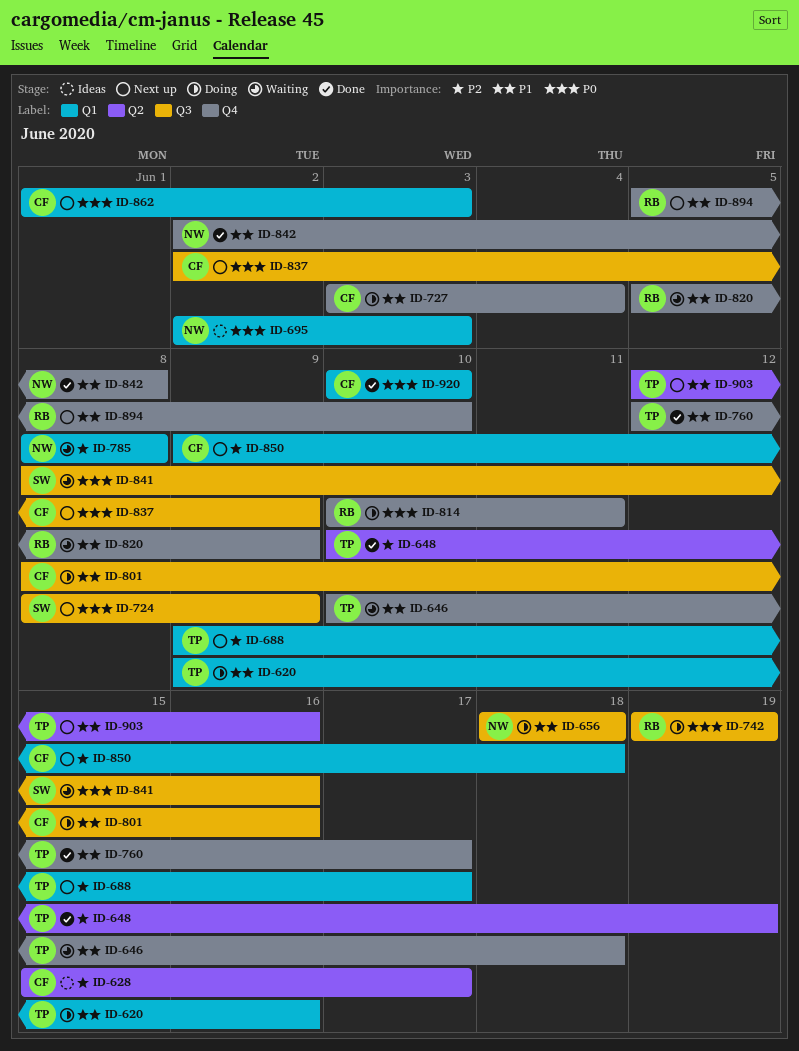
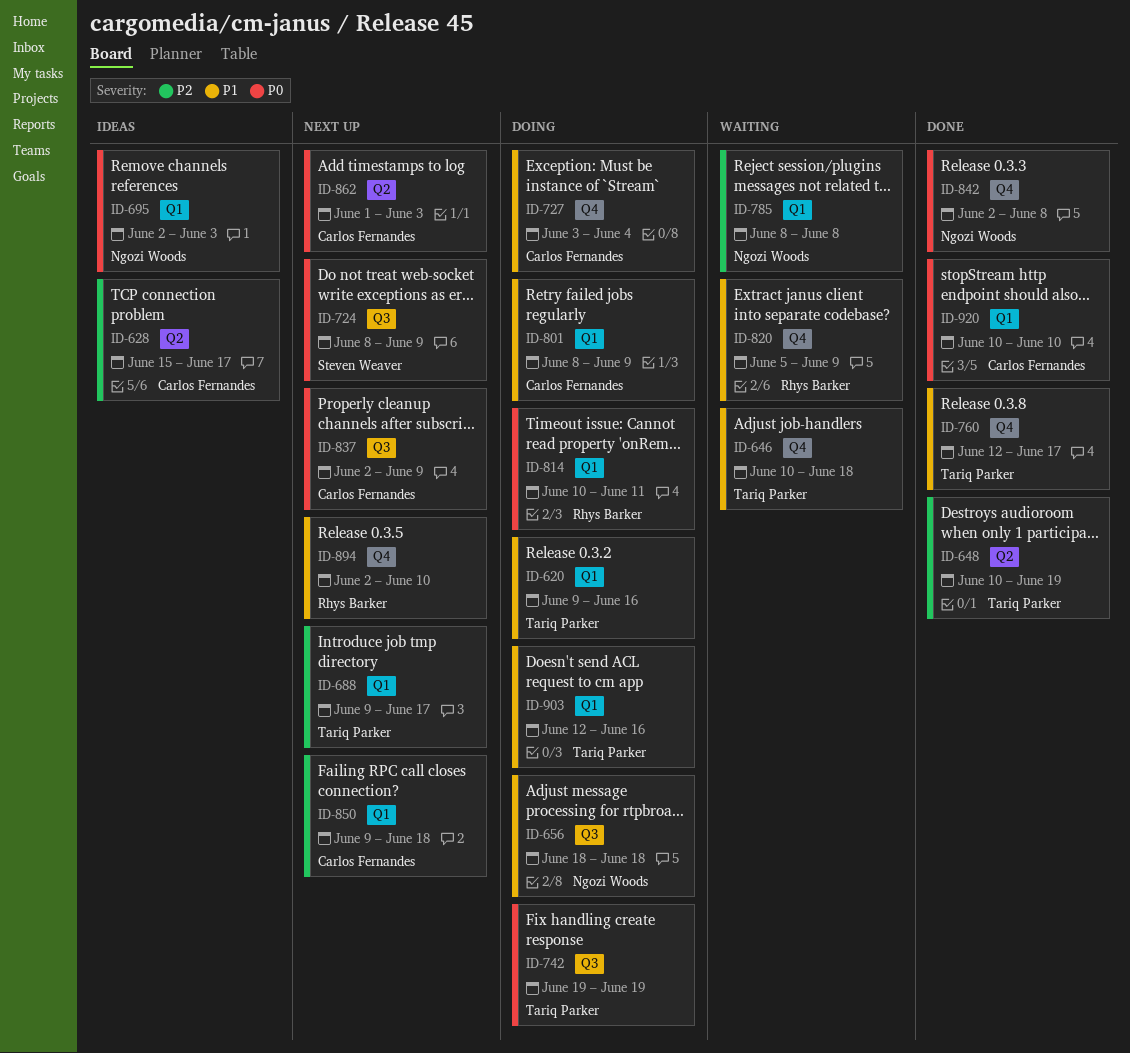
ID-742, owner: Rhys Barker -> Tariq Parker
ID-801, label: Q3 -> Q1
ID-801, due: Jun 16 -> Jun 9
ID-814, label: Q4 -> Q1
ID-841: present -> none
ID-842, priority: P1 -> P0
ID-862, label: Q1 -> Q2
ID-894, start: Jun 5 -> Jun 2
ID-903, status: Next up -> Doing
ID-903, label: Q2 -> Q1

